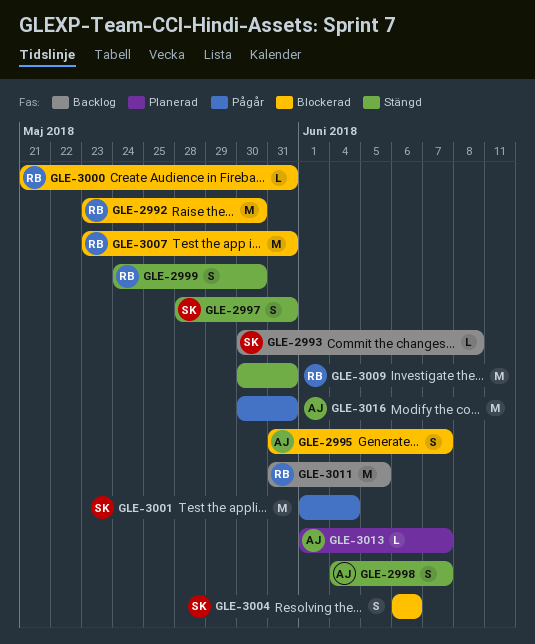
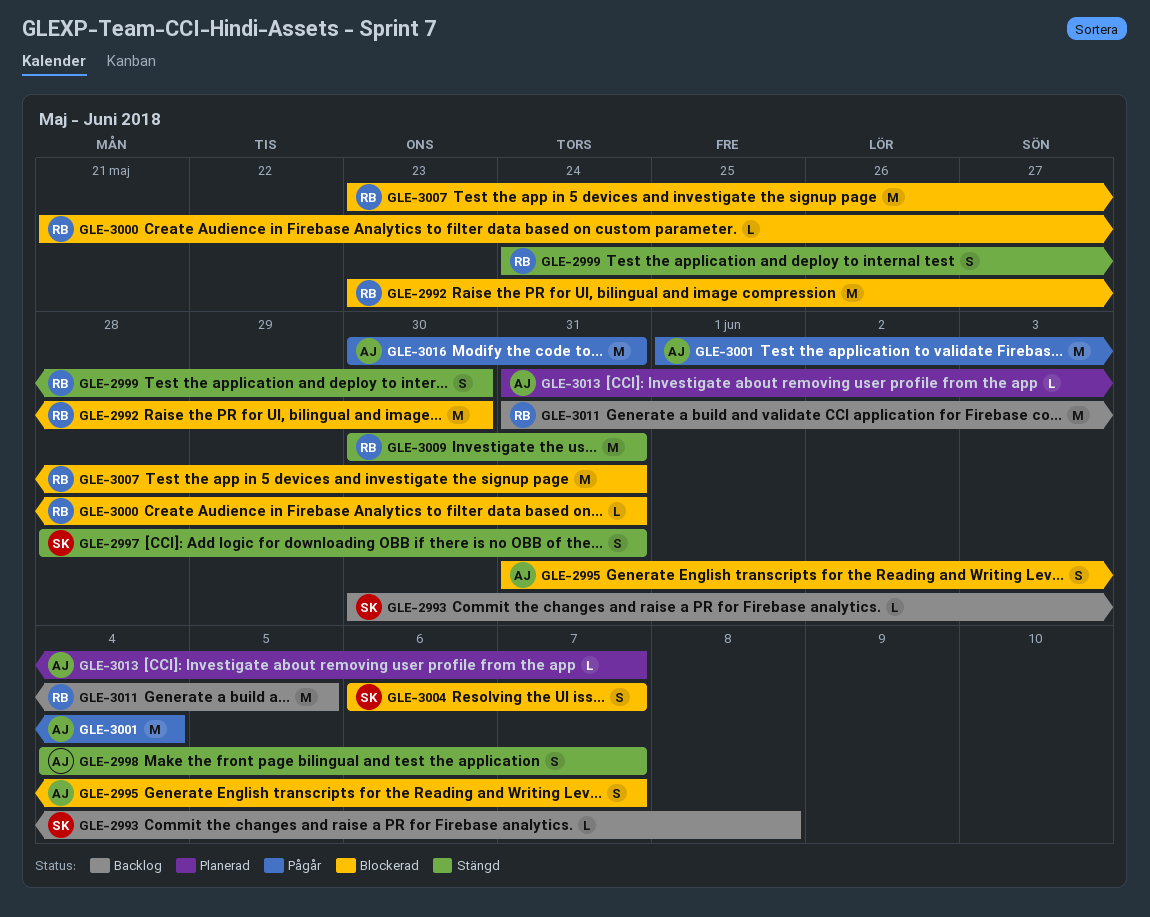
GLE-3001, owner: SK -> AJ
GLE-3004, due: Jun 6 -> Jun 7
GLE-3013, start: Jun 1 -> May 31

